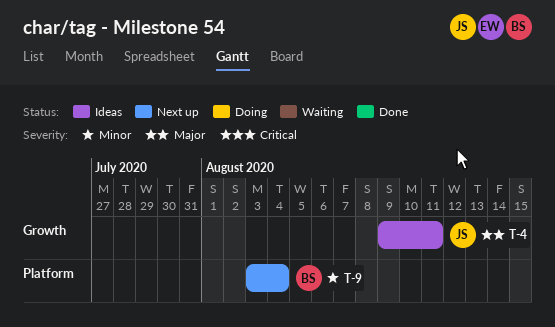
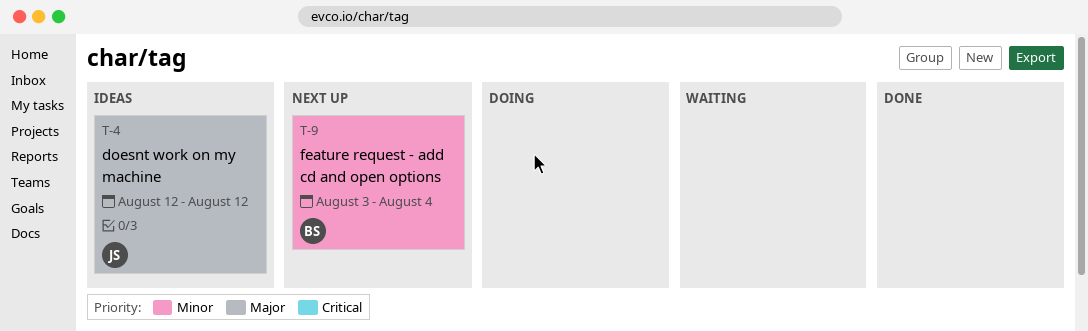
T-4, start: Aug 9 -> Aug 12
T-4, due: Aug 11 -> Aug 12

